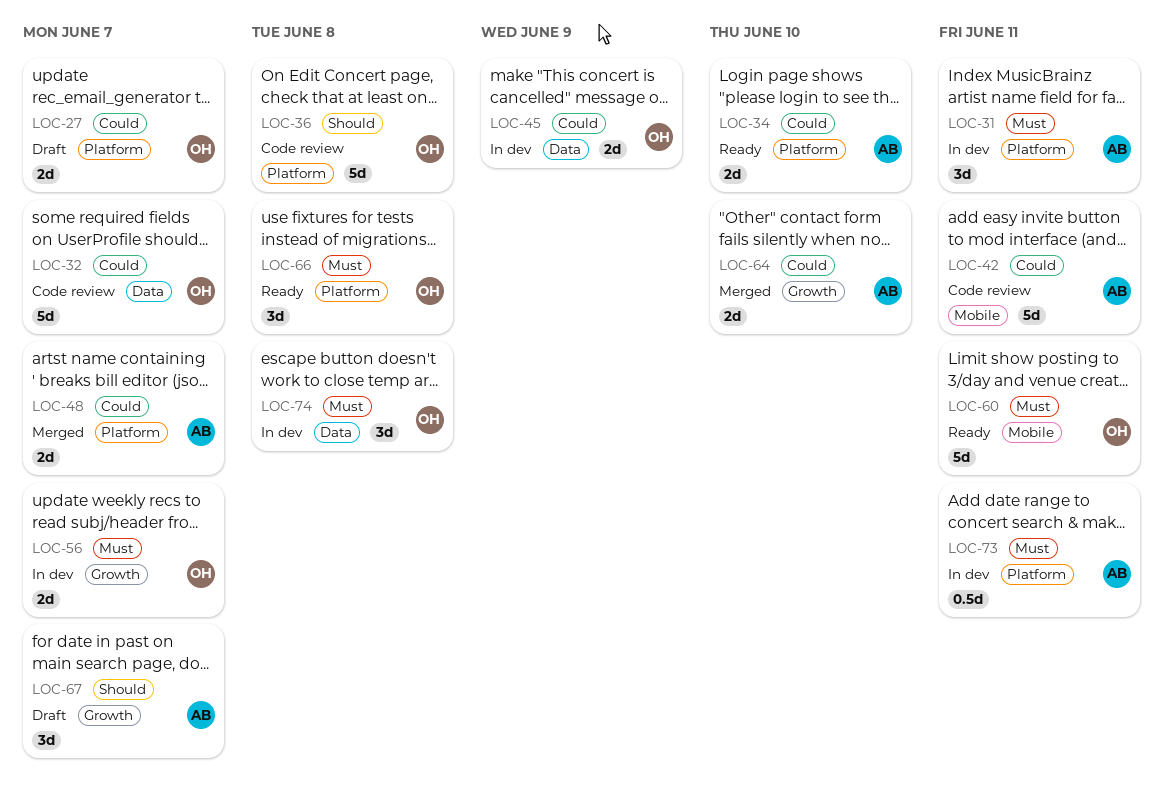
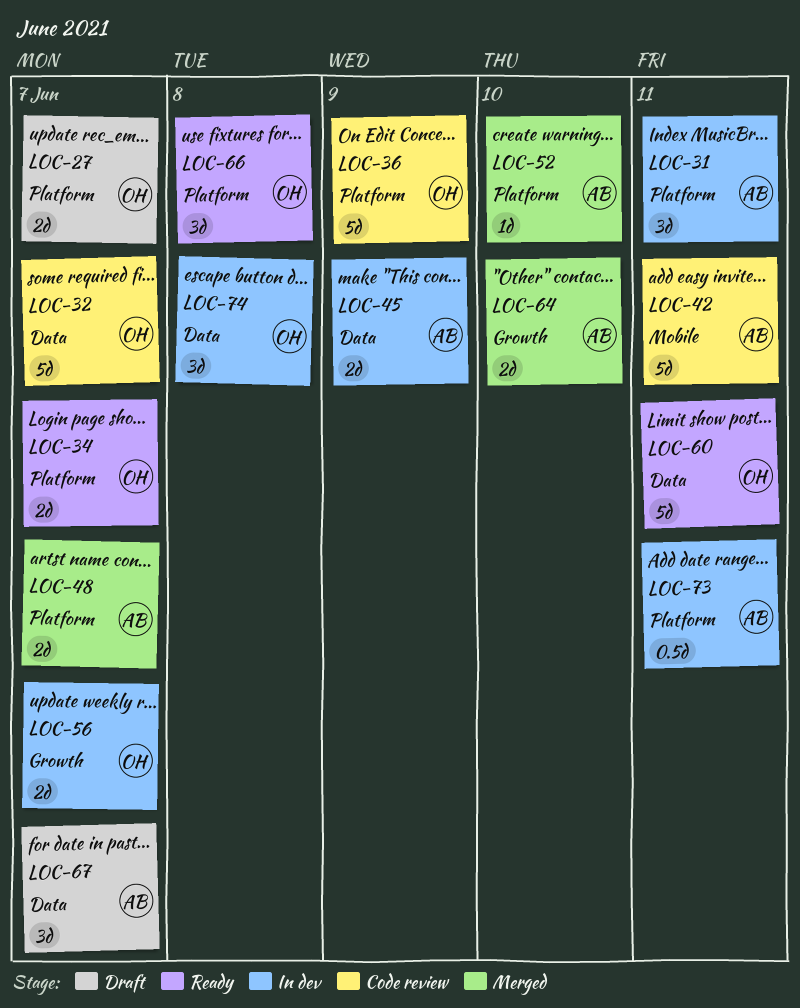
LOC-34, owner: AB -> OH
LOC-34, due: Jun 10 -> Jun 7
LOC-36, due: Jun 8 -> Jun 9
LOC-45, owner: OH -> AB
LOC-52: none -> present
LOC-60, label: Mobile -> Data
LOC-67, label: Growth -> Data

